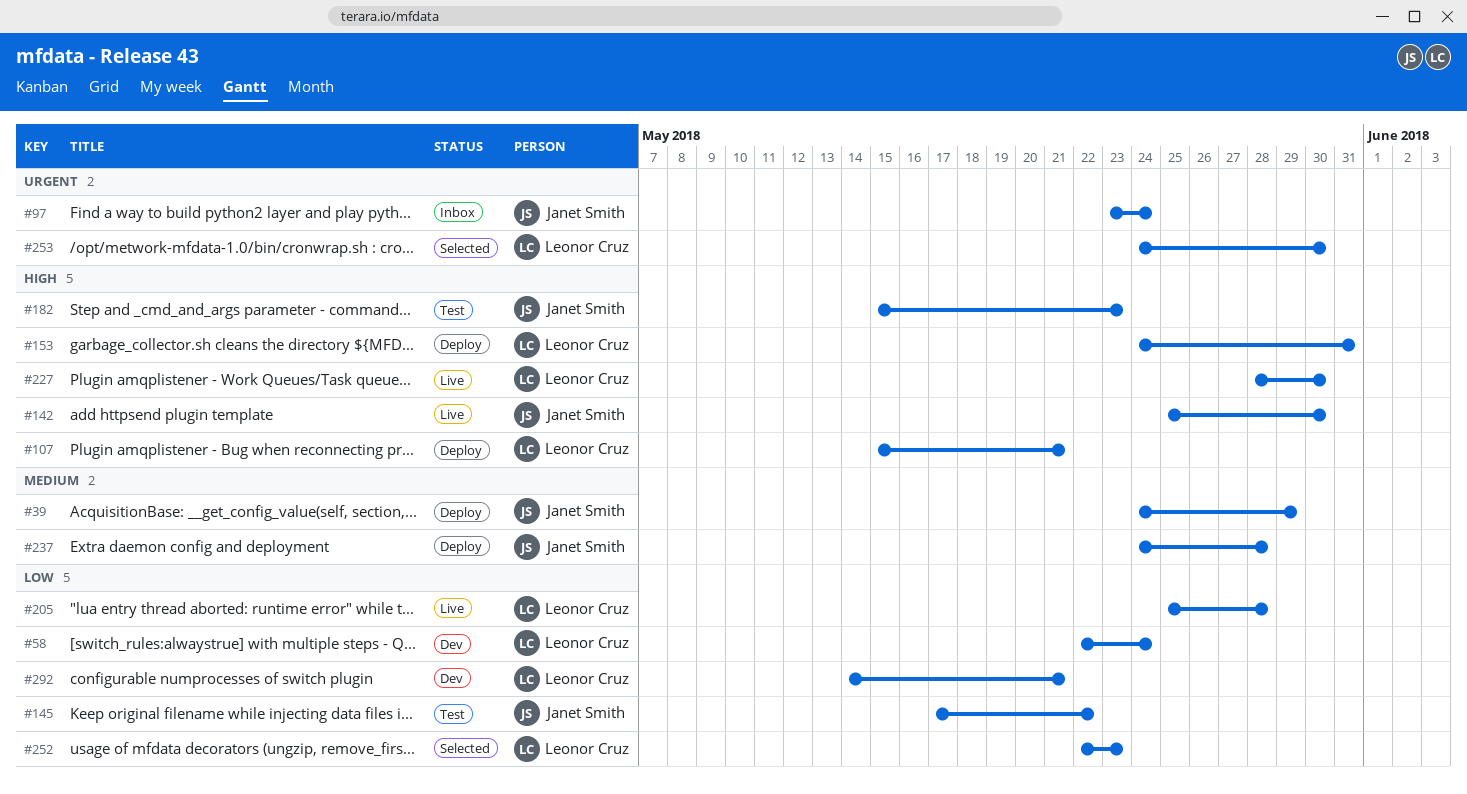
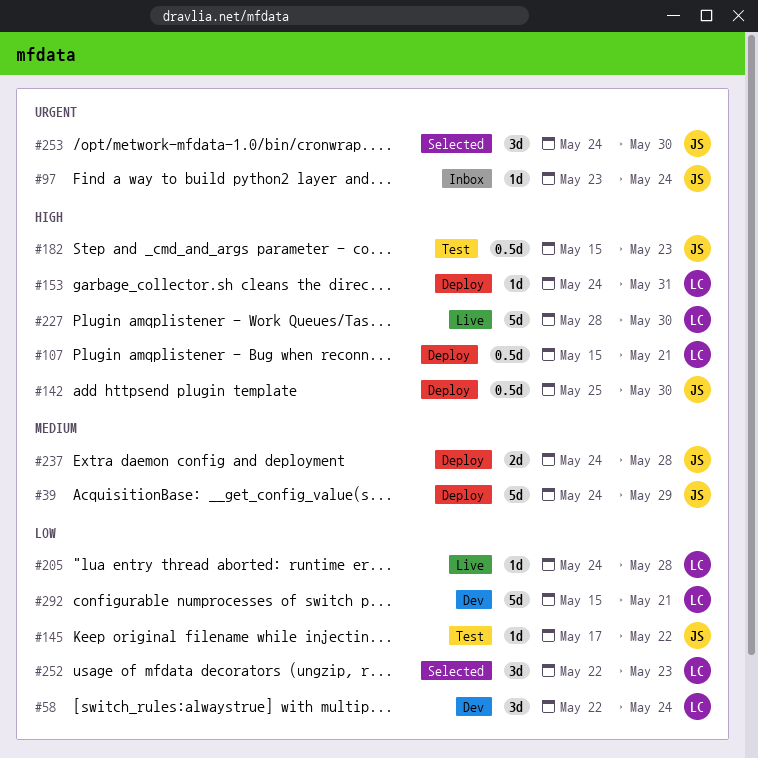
#142, status: Live -> Deploy
#205, start: May 25 -> May 24
#253, owner: Leonor Cruz -> Janet Smith
#292, start: May 14 -> May 15

